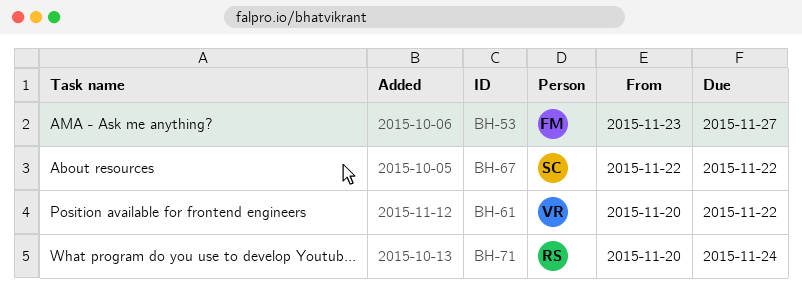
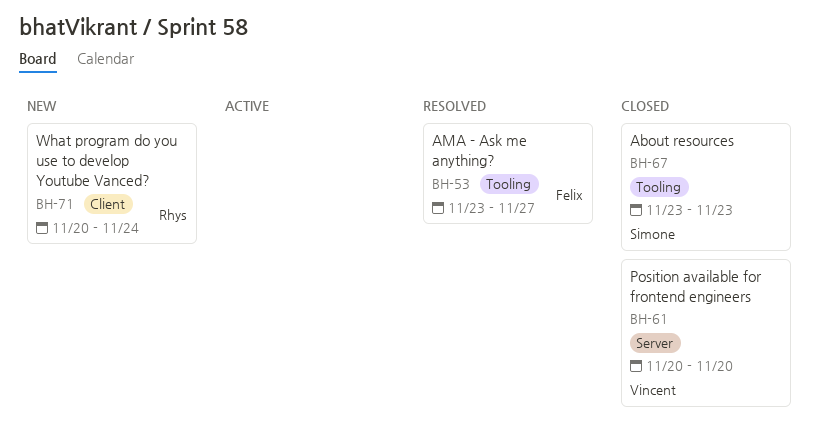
BH-61, due: Nov 22 -> Nov 20
BH-67, start: Nov 22 -> Nov 23
BH-67, due: Nov 22 -> Nov 23

